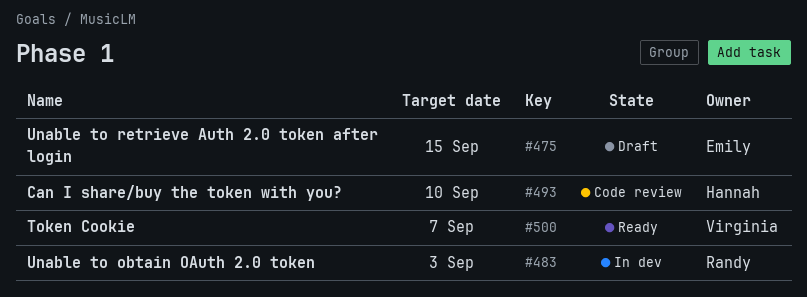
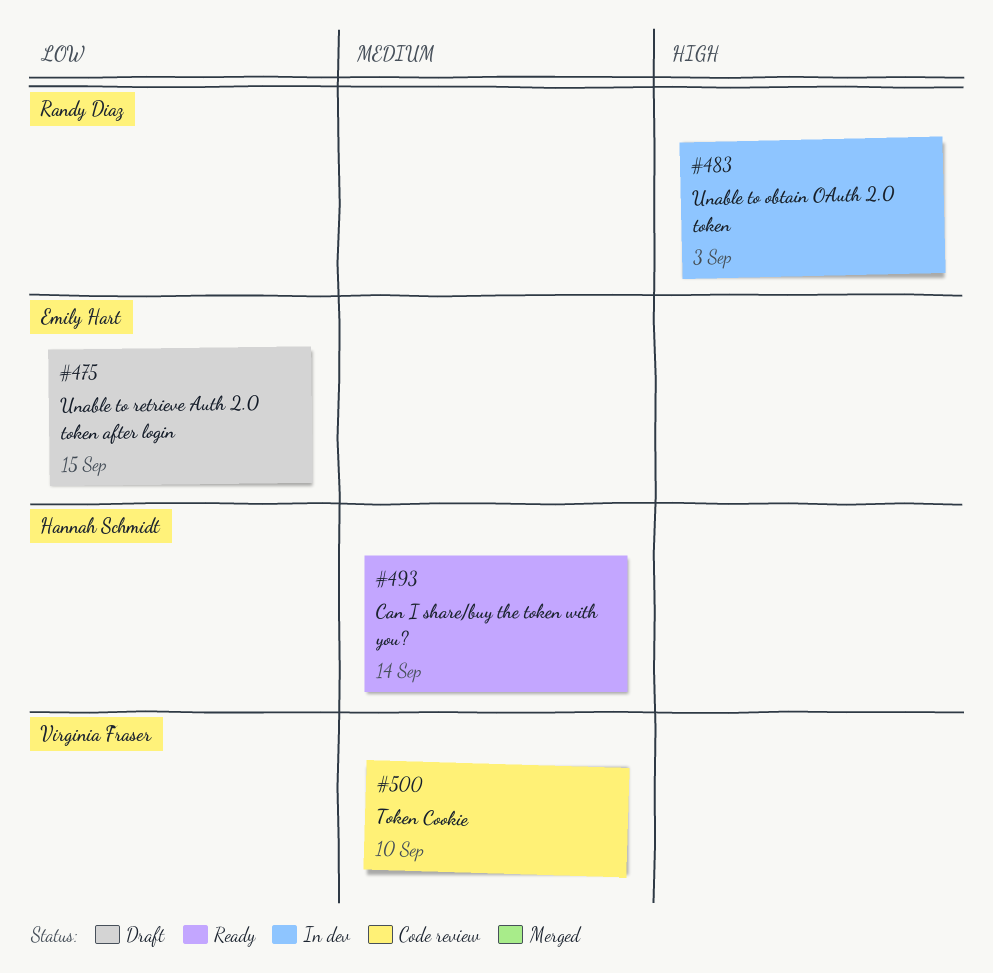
#493, status: Code review -> Ready
#493, due: Sep 10 -> Sep 14
#500, status: Ready -> Code review
#500, due: Sep 7 -> Sep 10

